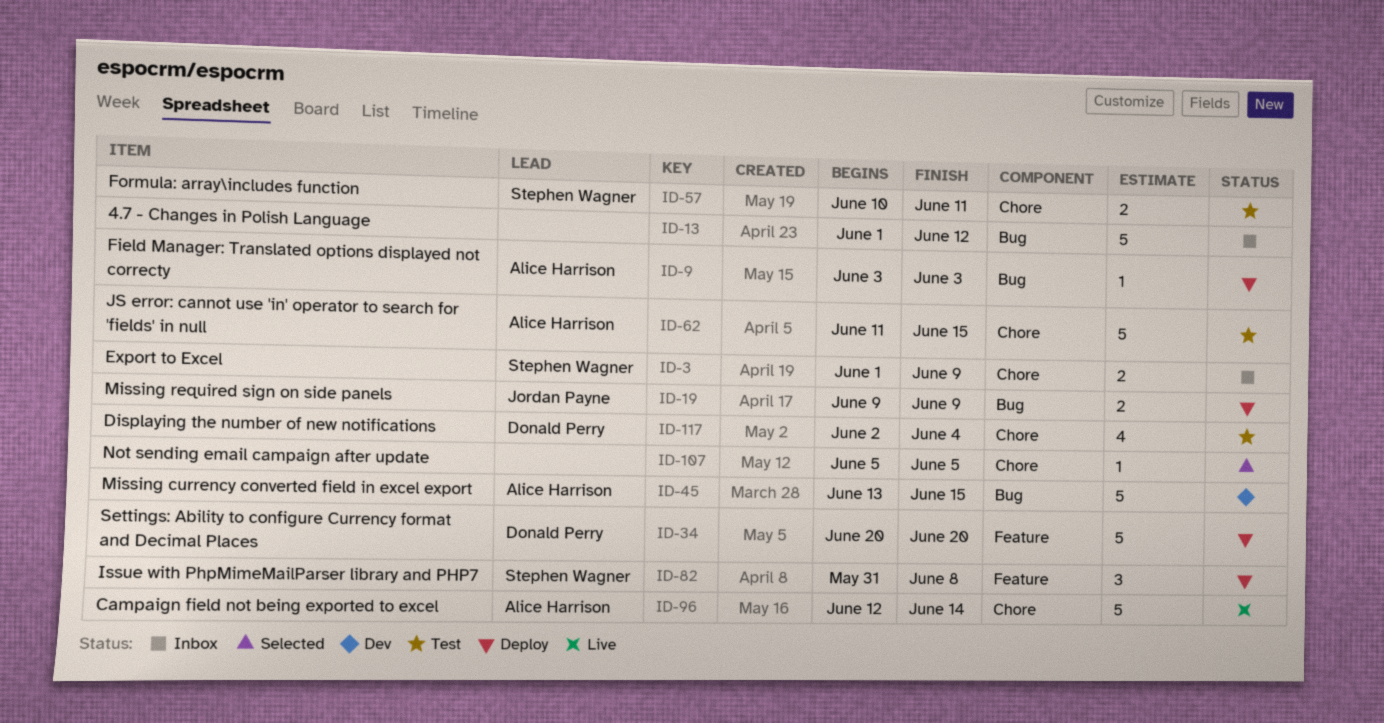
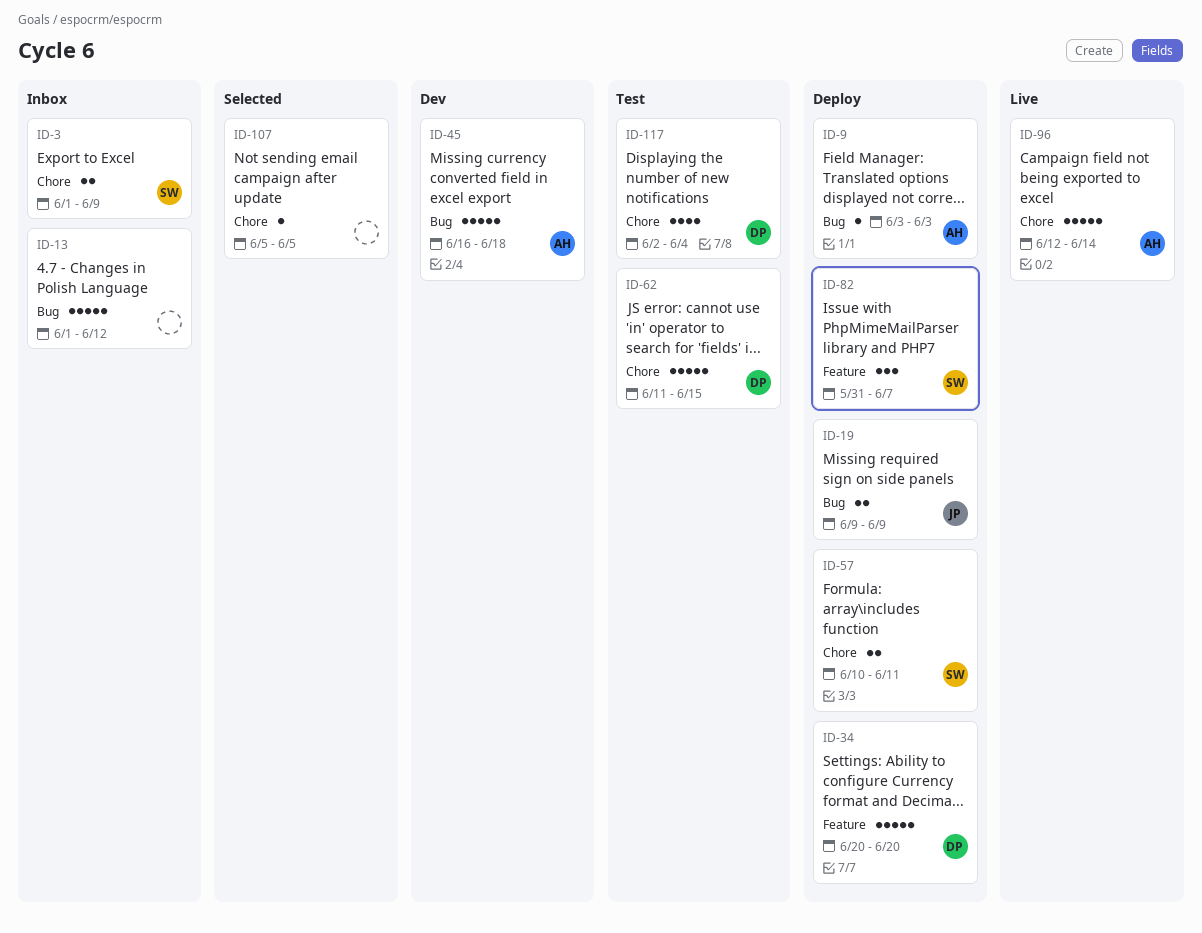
ID-45, start: Jun 13 -> Jun 16
ID-45, due: Jun 15 -> Jun 18
ID-57, status: Test -> Deploy
ID-62, owner: Alice Harrison -> Donald Perry
ID-82, due: Jun 8 -> Jun 7

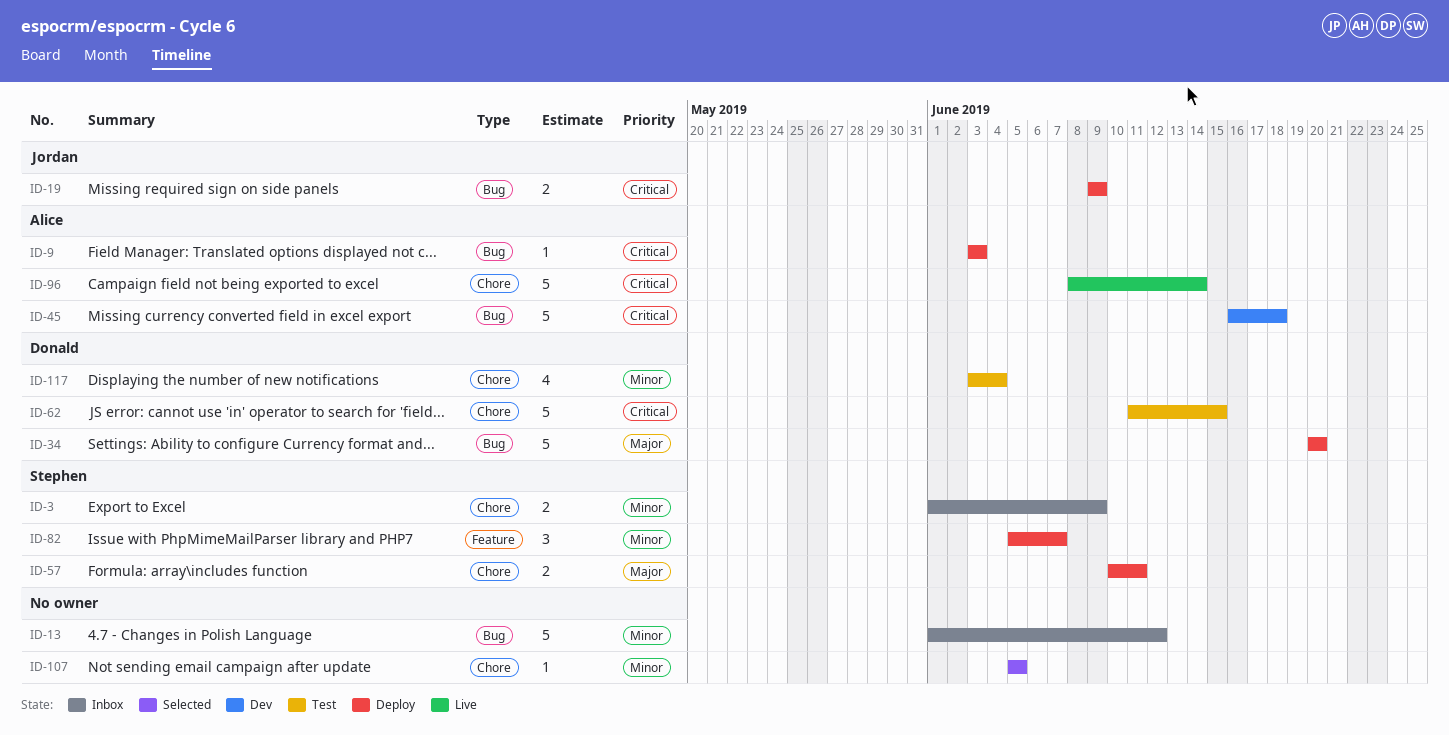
ID-34, label: Feature -> Bug
ID-82, start: May 31 -> Jun 5
ID-96, start: Jun 12 -> Jun 8
ID-117, start: Jun 2 -> Jun 3

